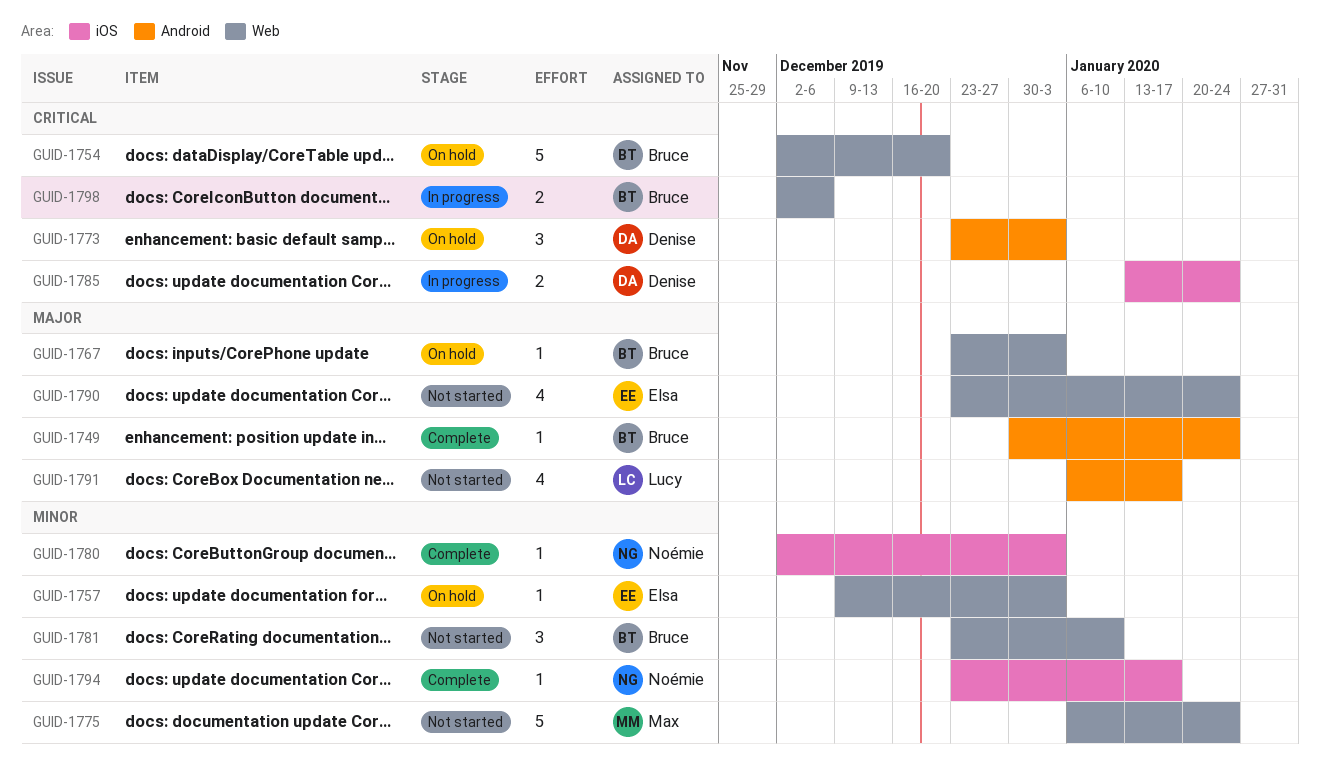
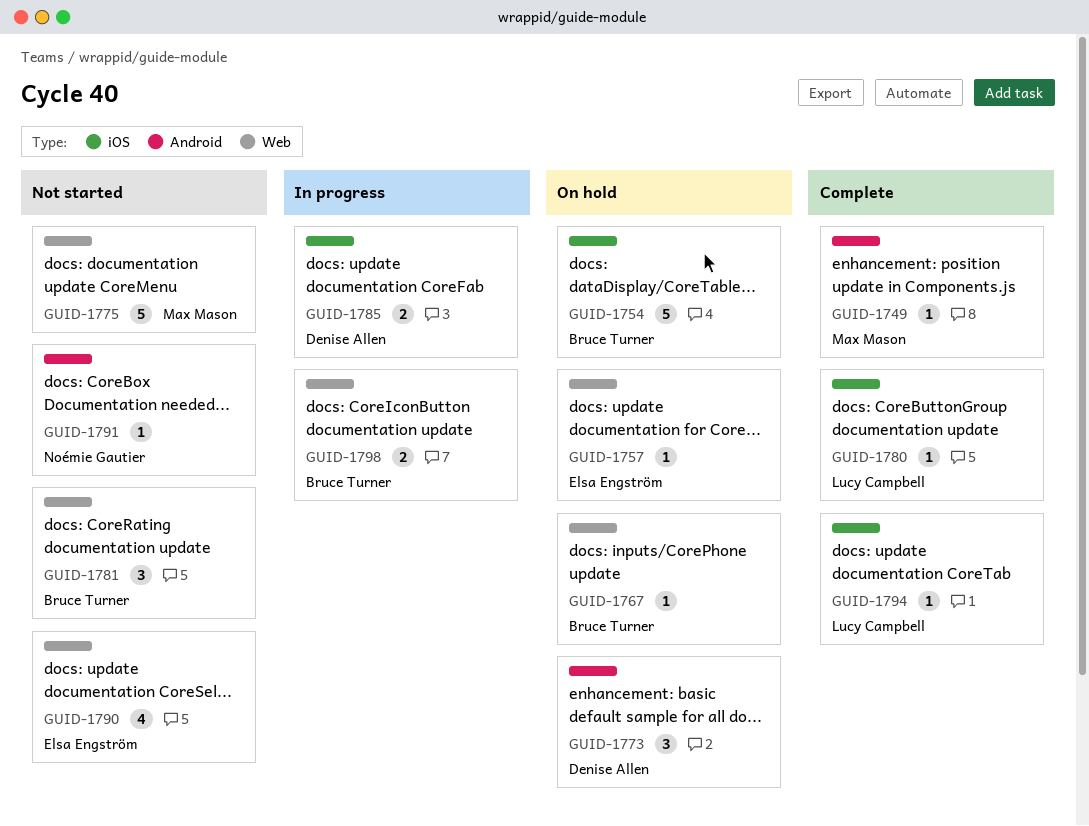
GUID-1749, owner: Bruce Turner -> Max Mason
GUID-1754, label: Web -> iOS
GUID-1780, owner: Noémie Gautier -> Lucy Campbell
GUID-1791, owner: Lucy Campbell -> Noémie Gautier
GUID-1791, estimate: 4 -> 1
GUID-1794, owner: Noémie Gautier -> Lucy Campbell

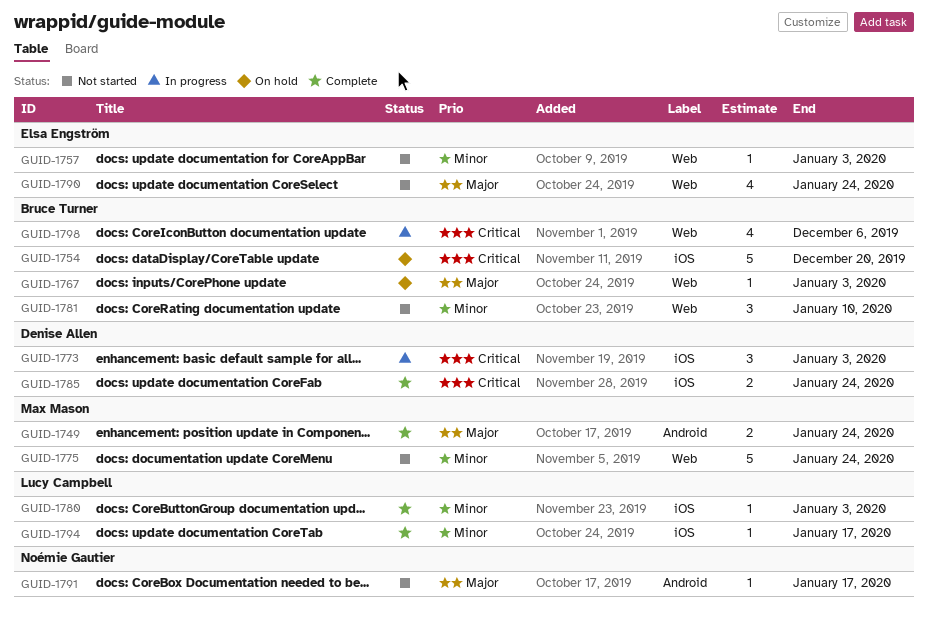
GUID-1749, estimate: 1 -> 2
GUID-1757, status: On hold -> Not started
GUID-1773, status: On hold -> In progress
GUID-1773, label: Android -> iOS
GUID-1785, status: In progress -> Complete
GUID-1798, estimate: 2 -> 4

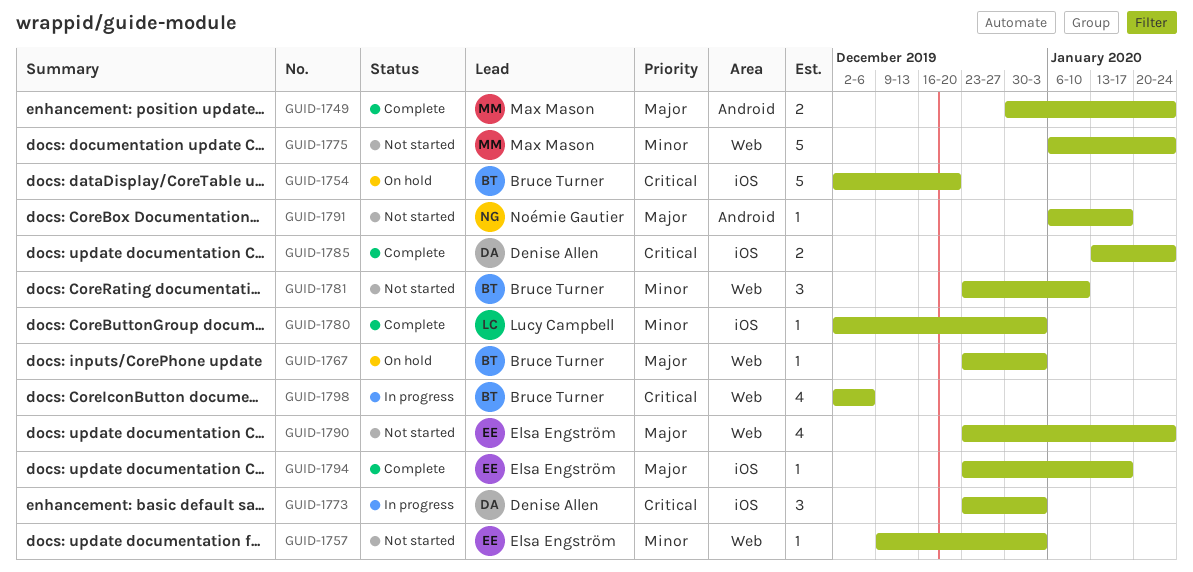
GUID-1794, owner: Lucy Campbell -> Elsa Engström
GUID-1794, priority: Minor -> Major

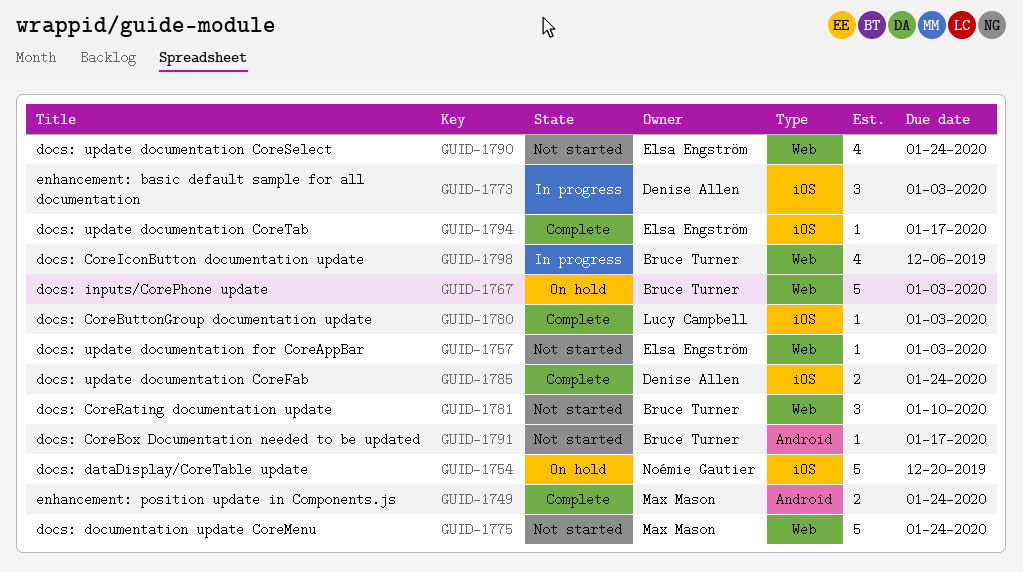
GUID-1754, owner: Bruce Turner -> Noémie Gautier
GUID-1767, estimate: 1 -> 5
GUID-1791, owner: Noémie Gautier -> Bruce Turner

